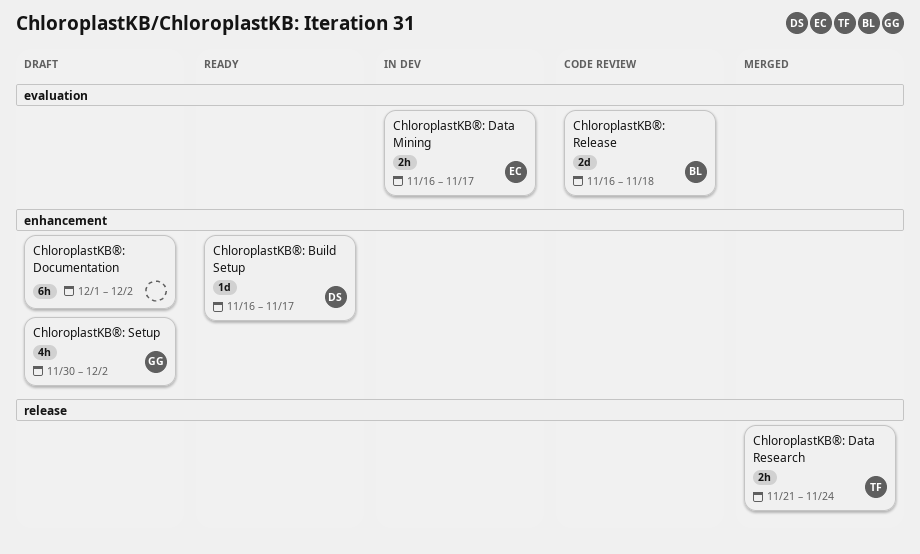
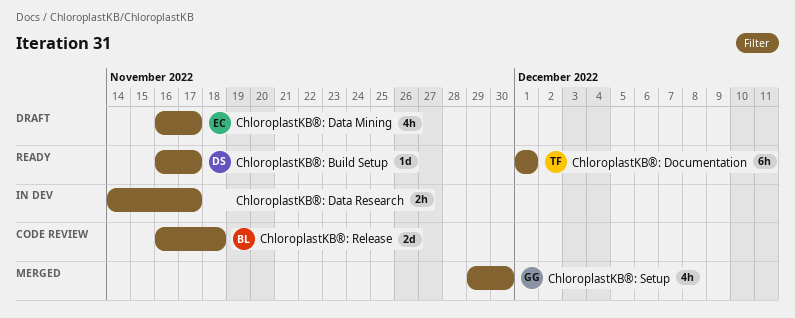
ChloroplastKB®: Data Mining, status: In dev -> Draft
ChloroplastKB®: Data Mining, estimate: 2h -> 4h
ChloroplastKB®: Data Research, status: Merged -> In dev
ChloroplastKB®: Data Research, owner: TF -> none
ChloroplastKB®: Data Research, start: Nov 21 -> Nov 14
ChloroplastKB®: Data Research, due: Nov 24 -> Nov 17
ChloroplastKB®: Documentation, status: Draft -> Ready
ChloroplastKB®: Documentation, owner: none -> TF
ChloroplastKB®: Documentation, due: Dec 2 -> Dec 1
ChloroplastKB®: Setup, status: Draft -> Merged
ChloroplastKB®: Setup, start: Nov 30 -> Nov 29
ChloroplastKB®: Setup, due: Dec 2 -> Nov 30

